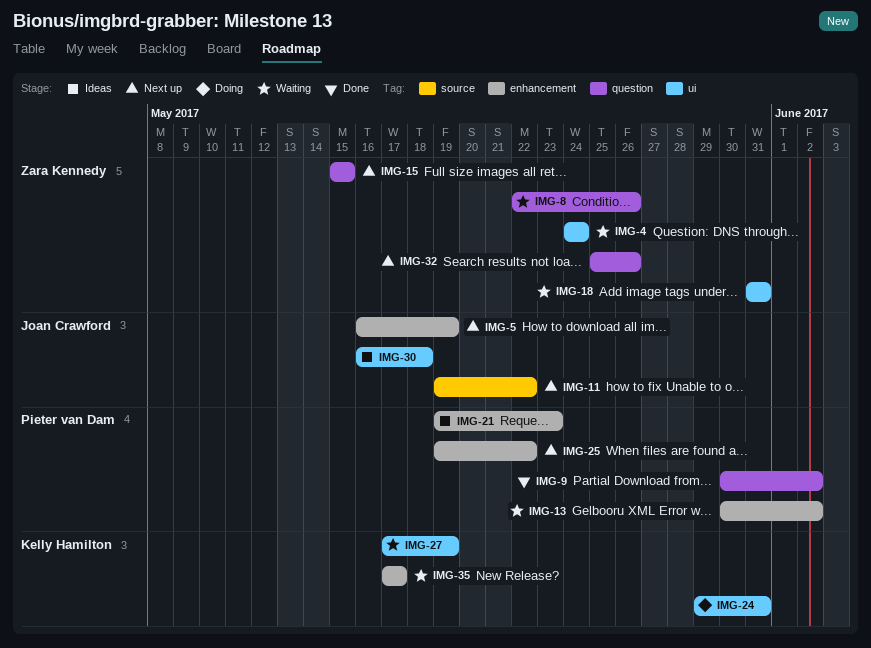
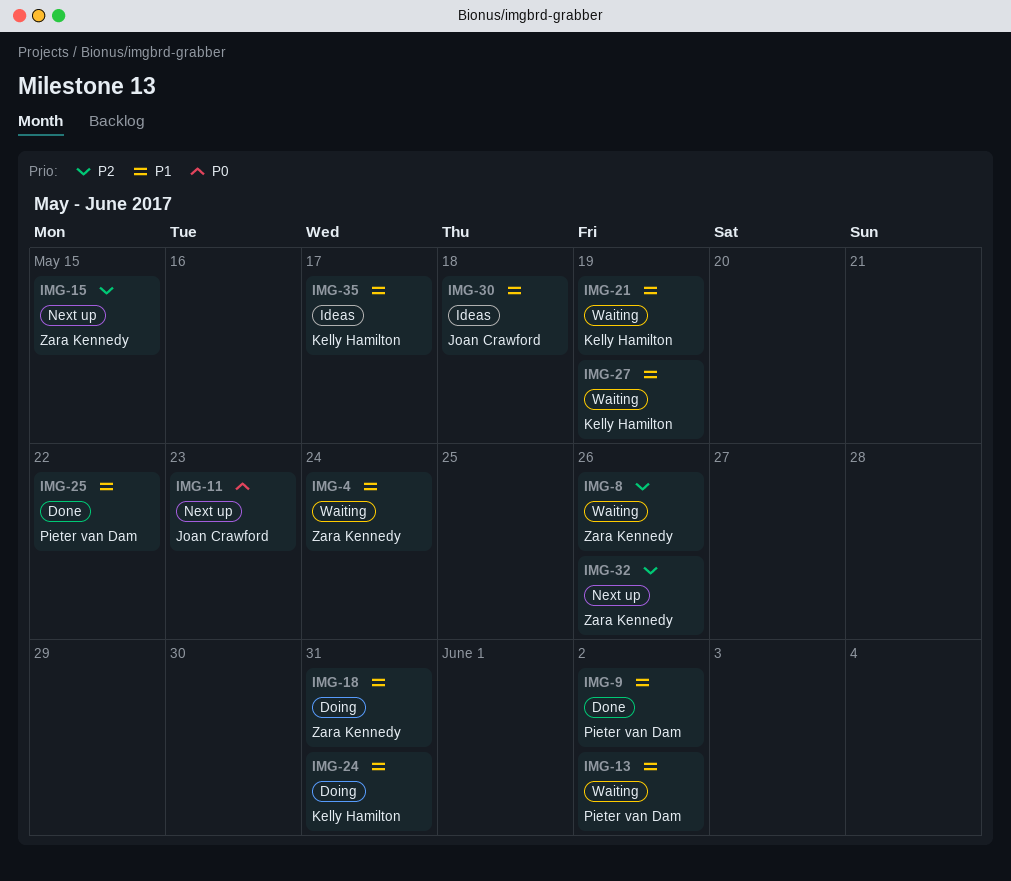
IMG-5: present -> none
IMG-11, due: May 22 -> May 23
IMG-18, status: Waiting -> Doing
IMG-21, status: Ideas -> Waiting
IMG-21, owner: Pieter van Dam -> Kelly Hamilton
IMG-21, due: May 23 -> May 19
IMG-25, status: Next up -> Done
IMG-35, status: Waiting -> Ideas

